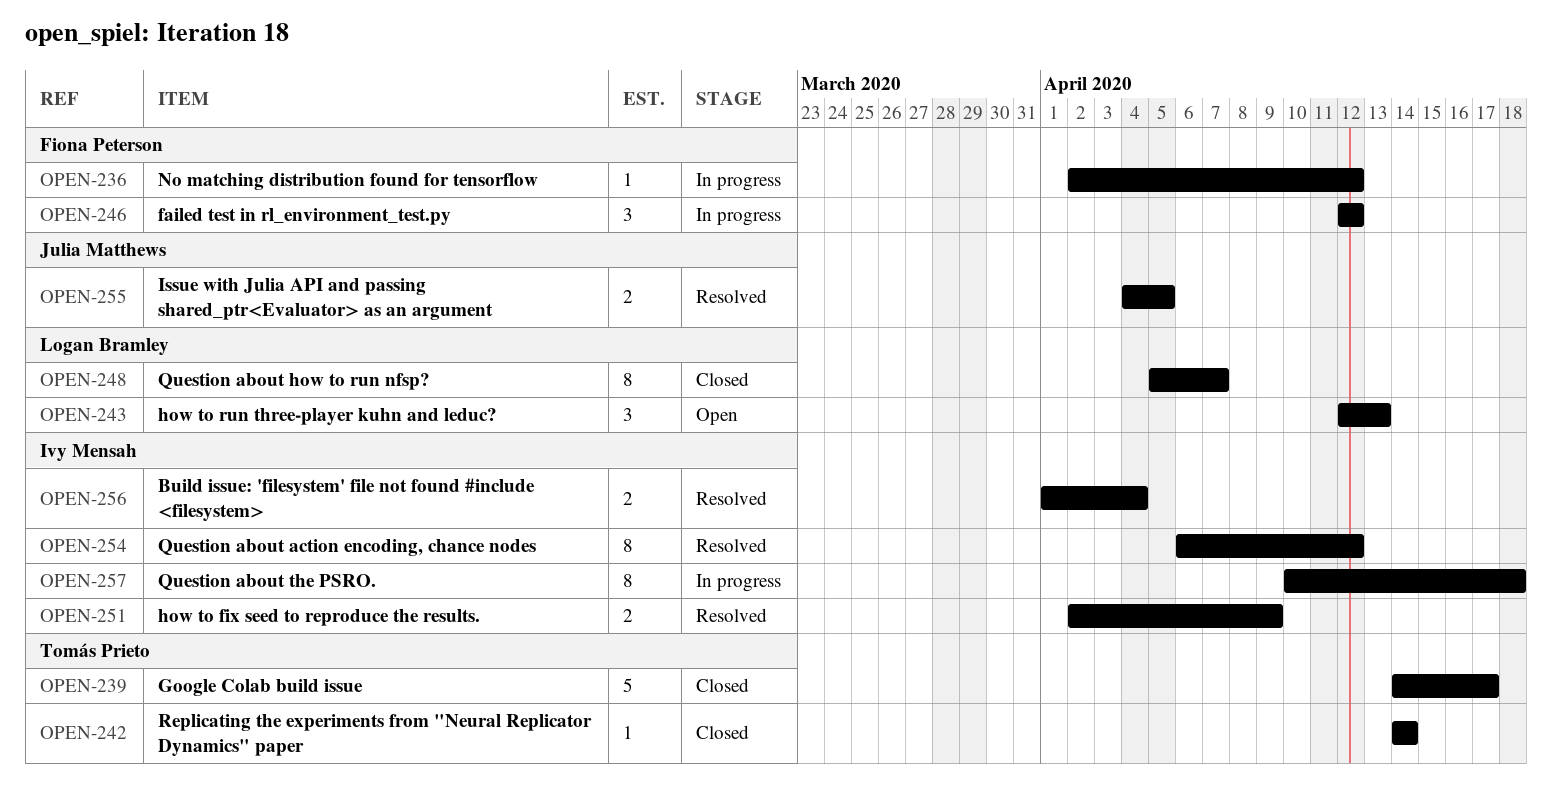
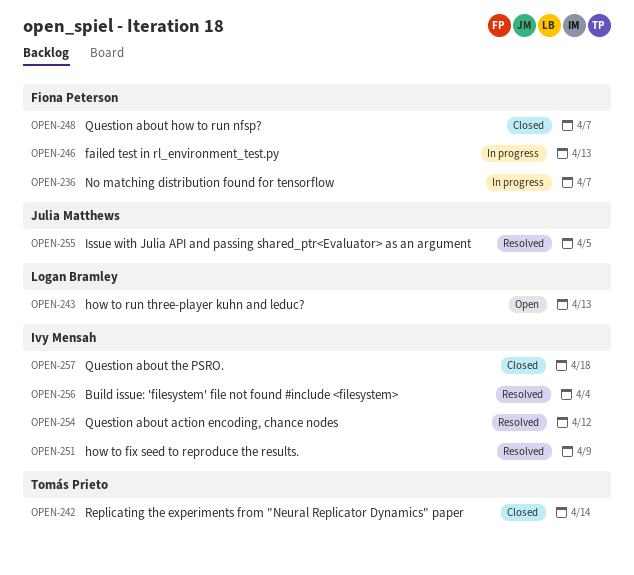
OPEN-236, due: Apr 12 -> Apr 7
OPEN-239: present -> none
OPEN-246, due: Apr 12 -> Apr 13
OPEN-248, owner: Logan Bramley -> Fiona Peterson
OPEN-257, status: In progress -> Closed

